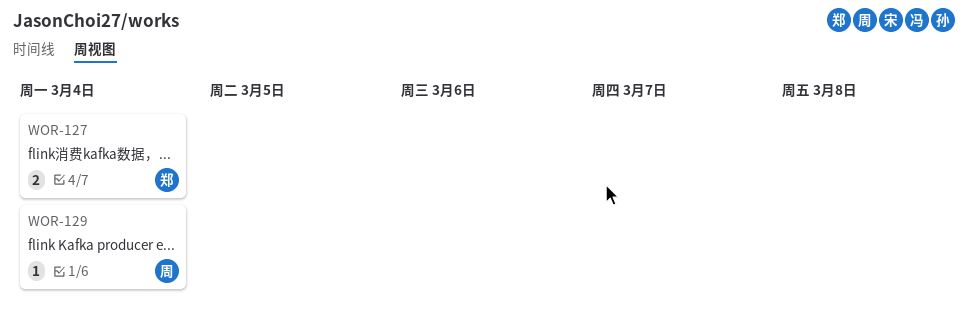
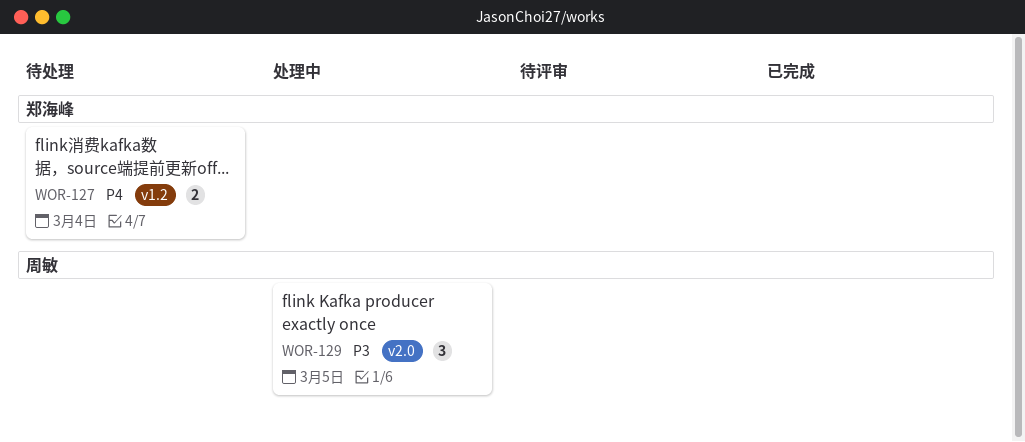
WOR-129, estimate: 1 -> 3
WOR-129, due: Mar 4 -> Mar 5

